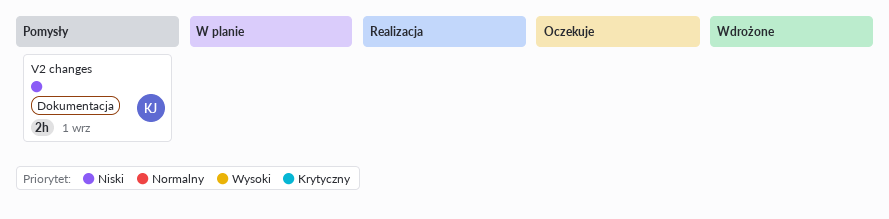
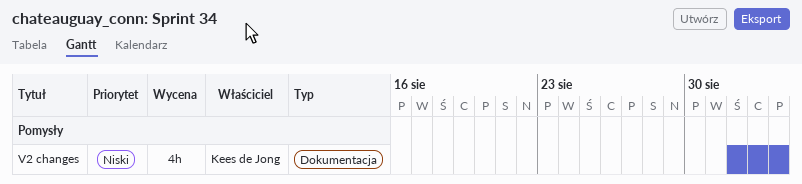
V2 changes, estimate: 2h -> 4h
V2 changes, due: Sep 1 -> Sep 3

